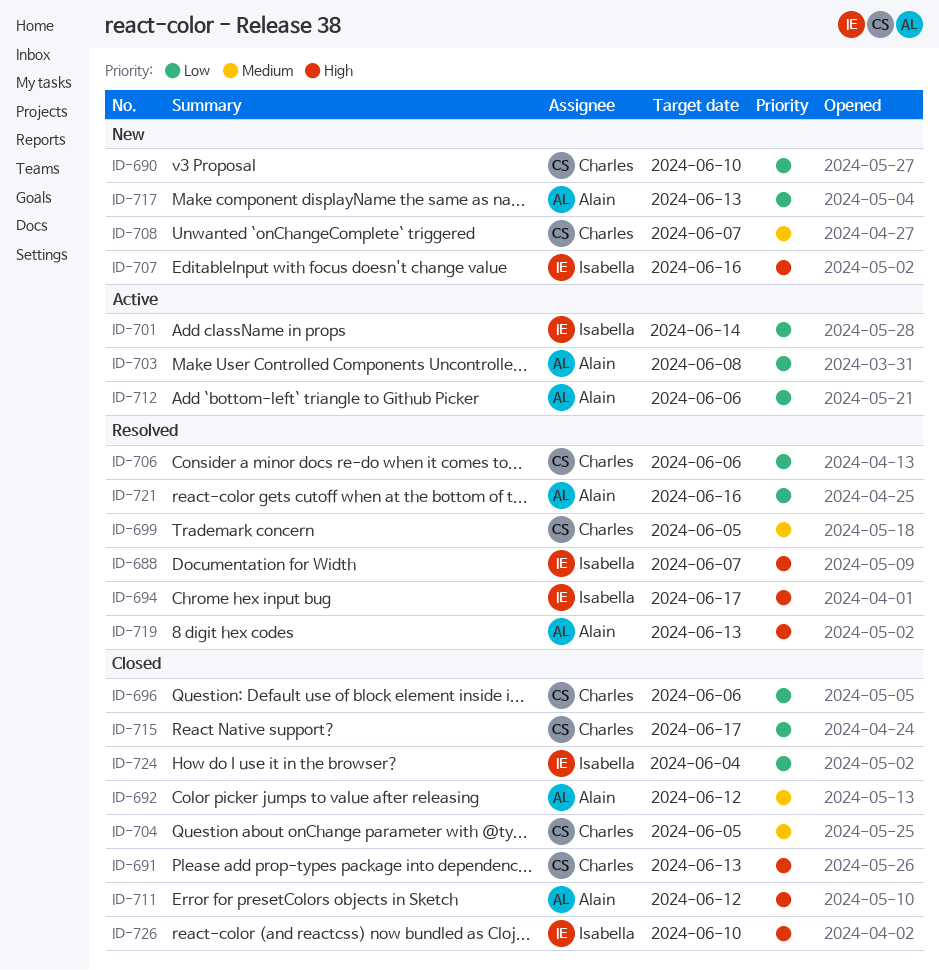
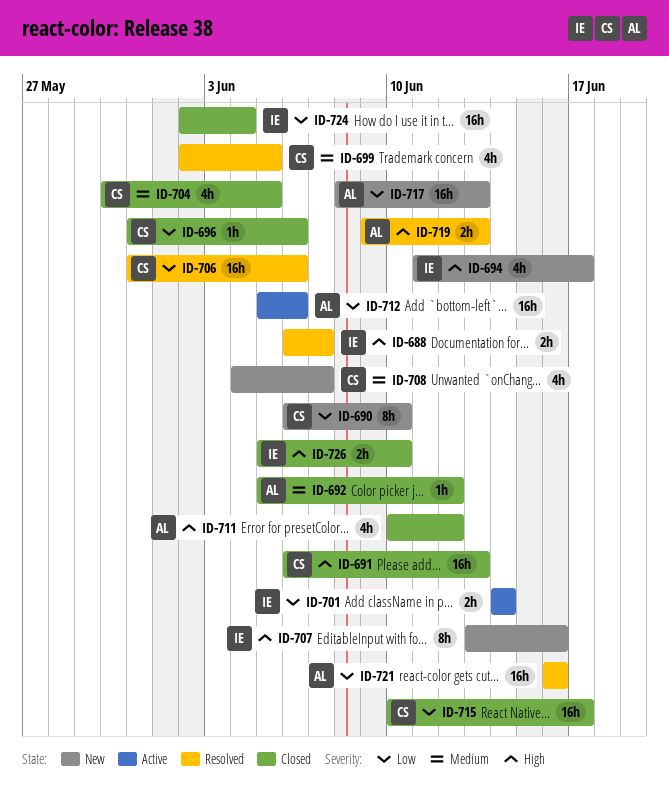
ID-694, status: Resolved -> New
ID-703: present -> none

